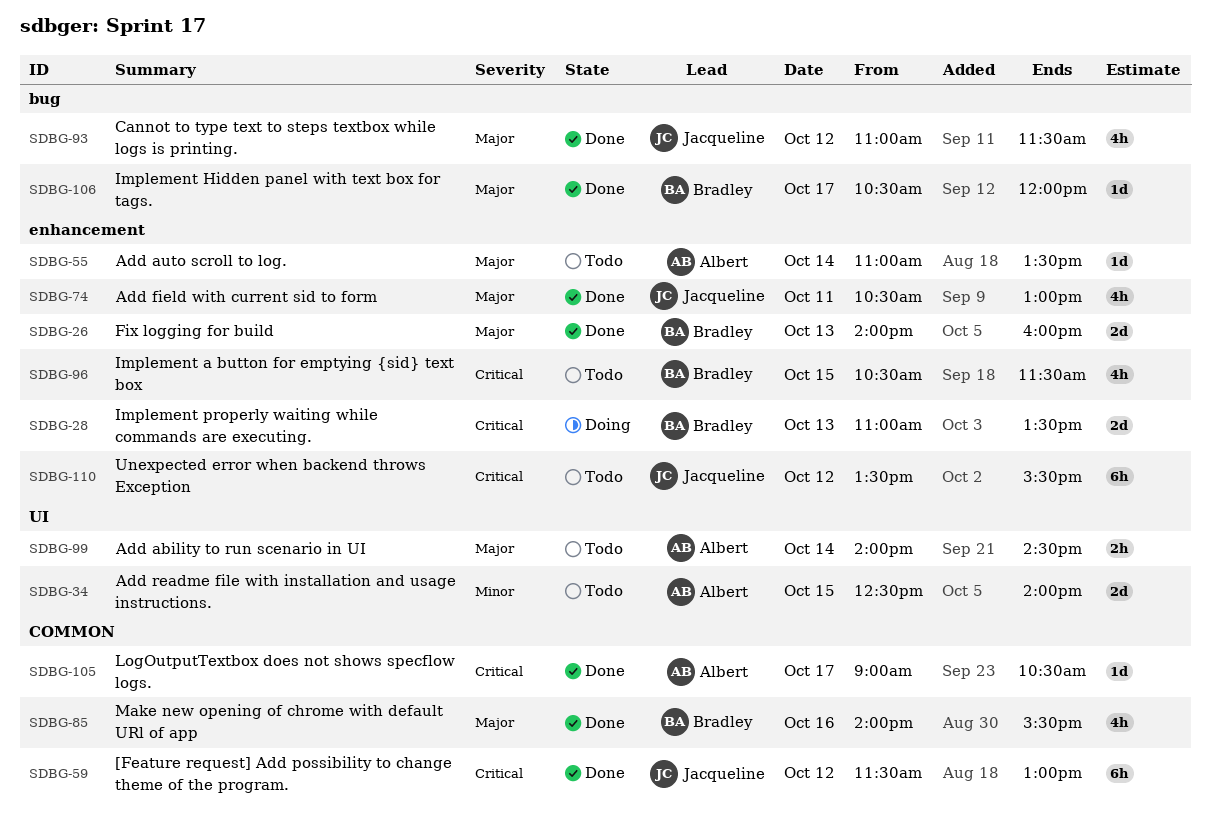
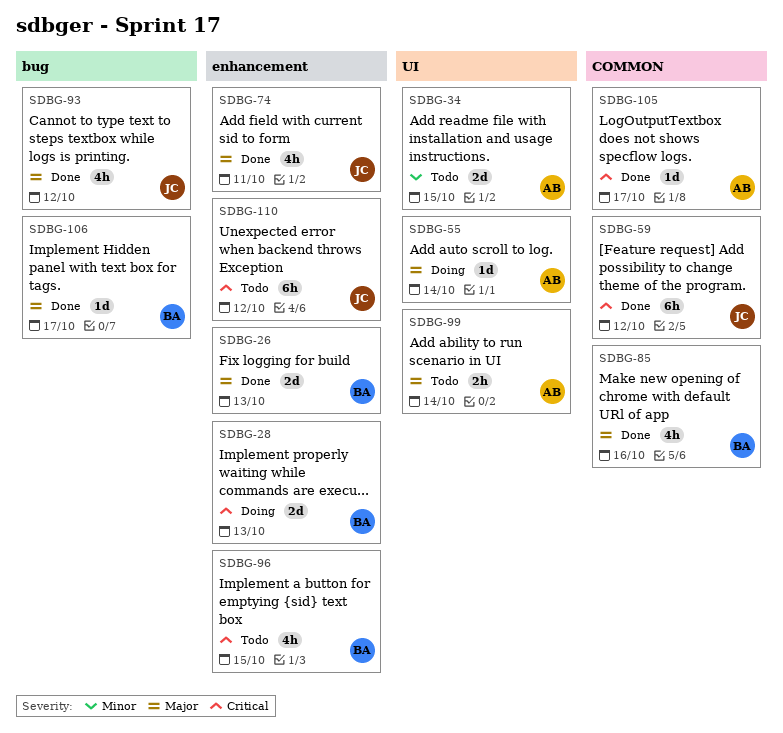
SDBG-55, status: Todo -> Doing
SDBG-55, label: enhancement -> UI

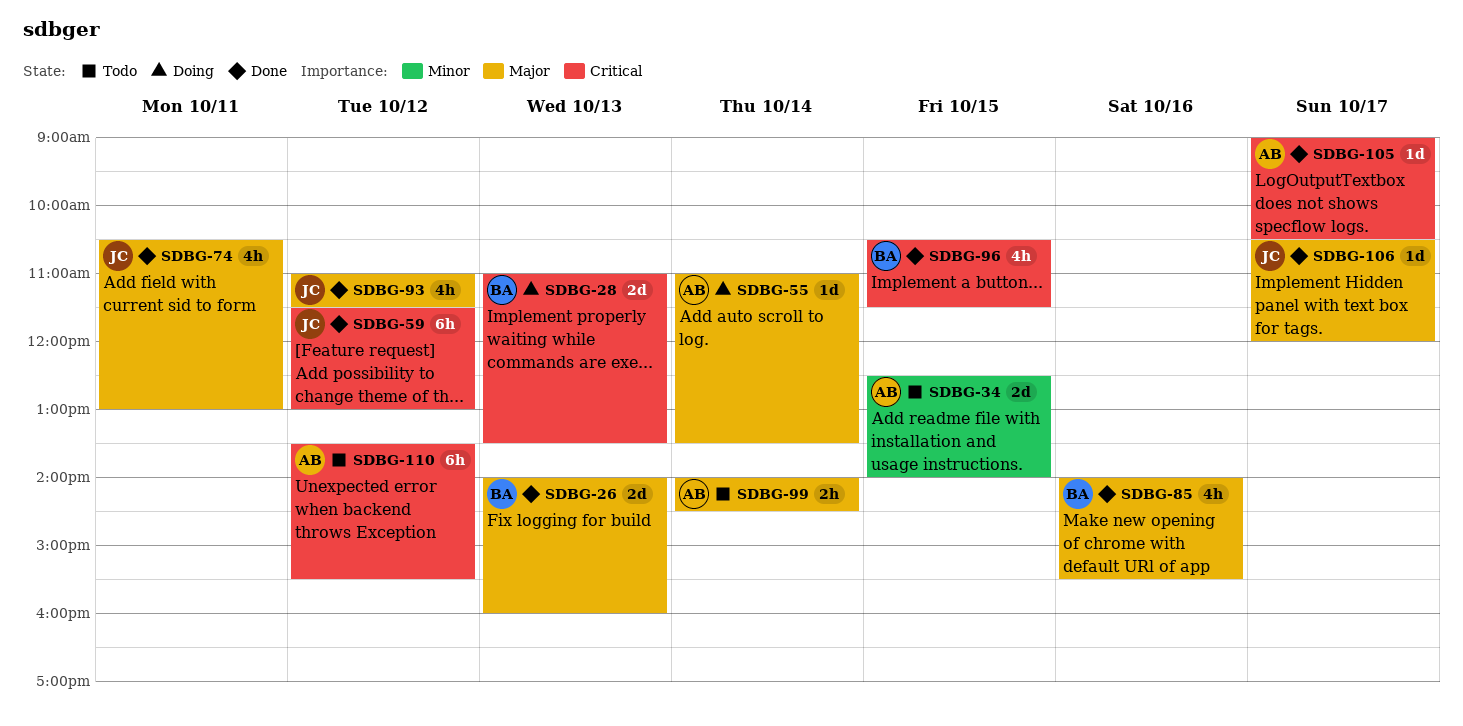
SDBG-96, status: Todo -> Done
SDBG-106, owner: BA -> JC
SDBG-110, owner: JC -> AB

